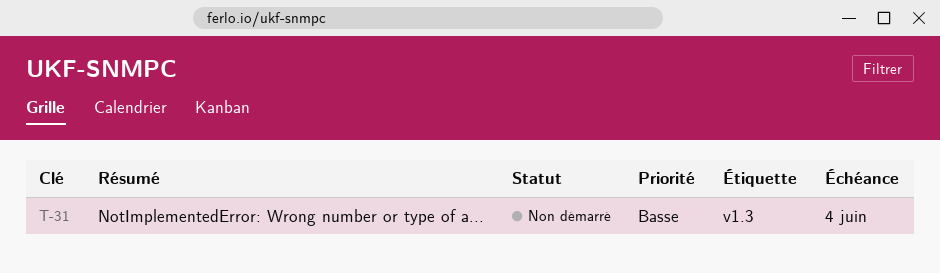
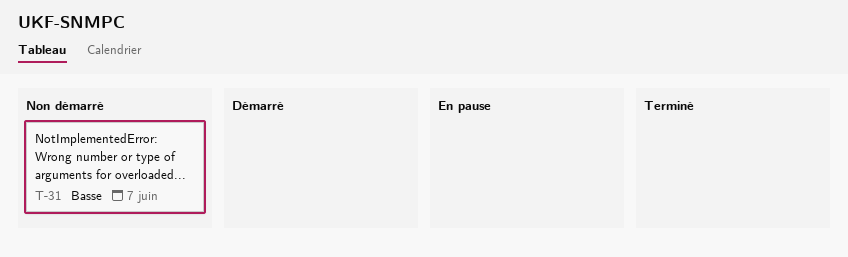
T-31, due: Jun 4 -> Jun 7

